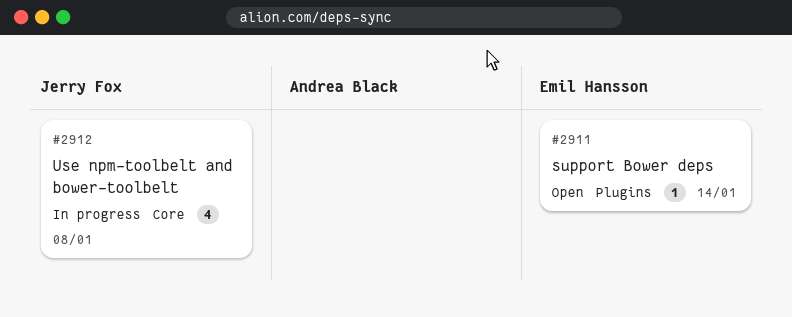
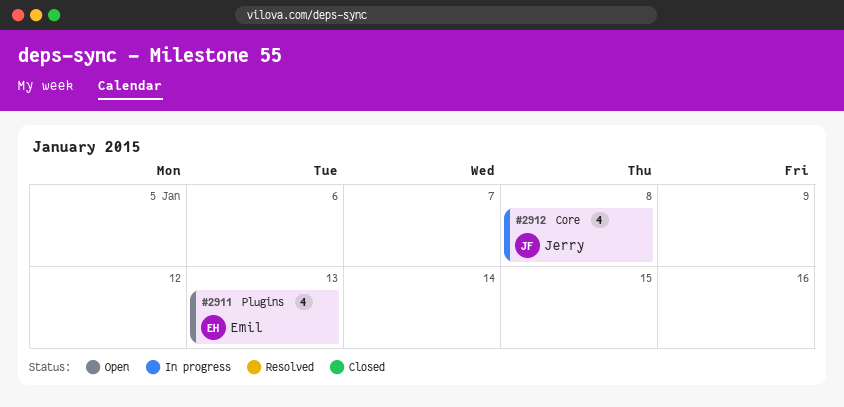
#2911, estimate: 1 -> 4
#2911, due: Jan 14 -> Jan 13

